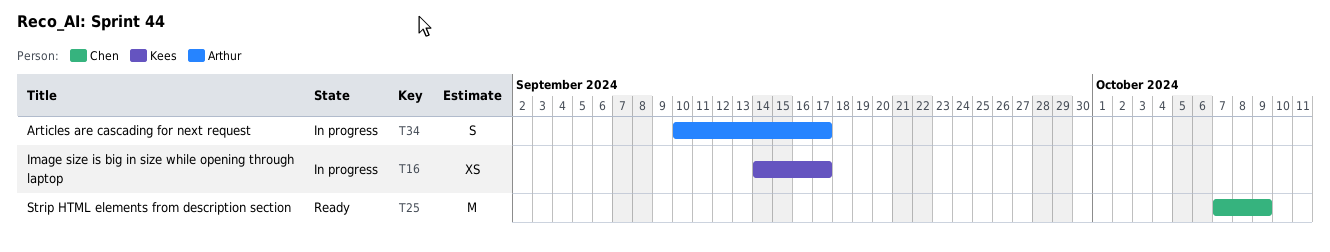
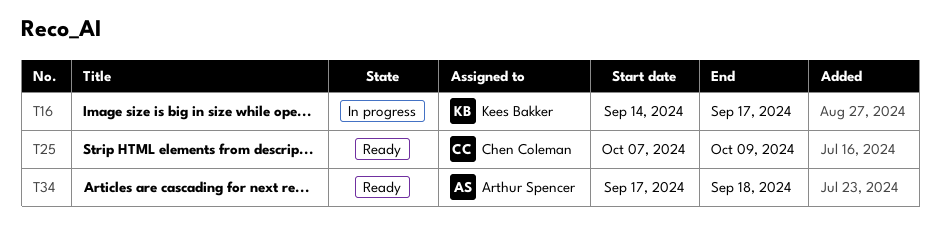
T34, status: In progress -> Ready
T34, start: Sep 10 -> Sep 17
T34, due: Sep 17 -> Sep 18

